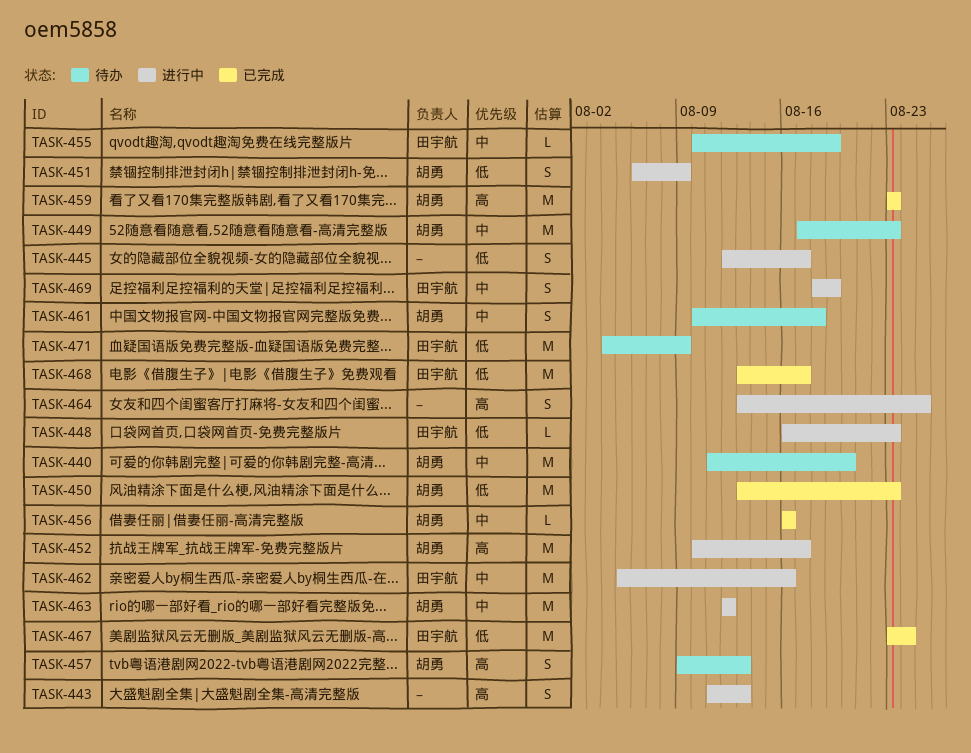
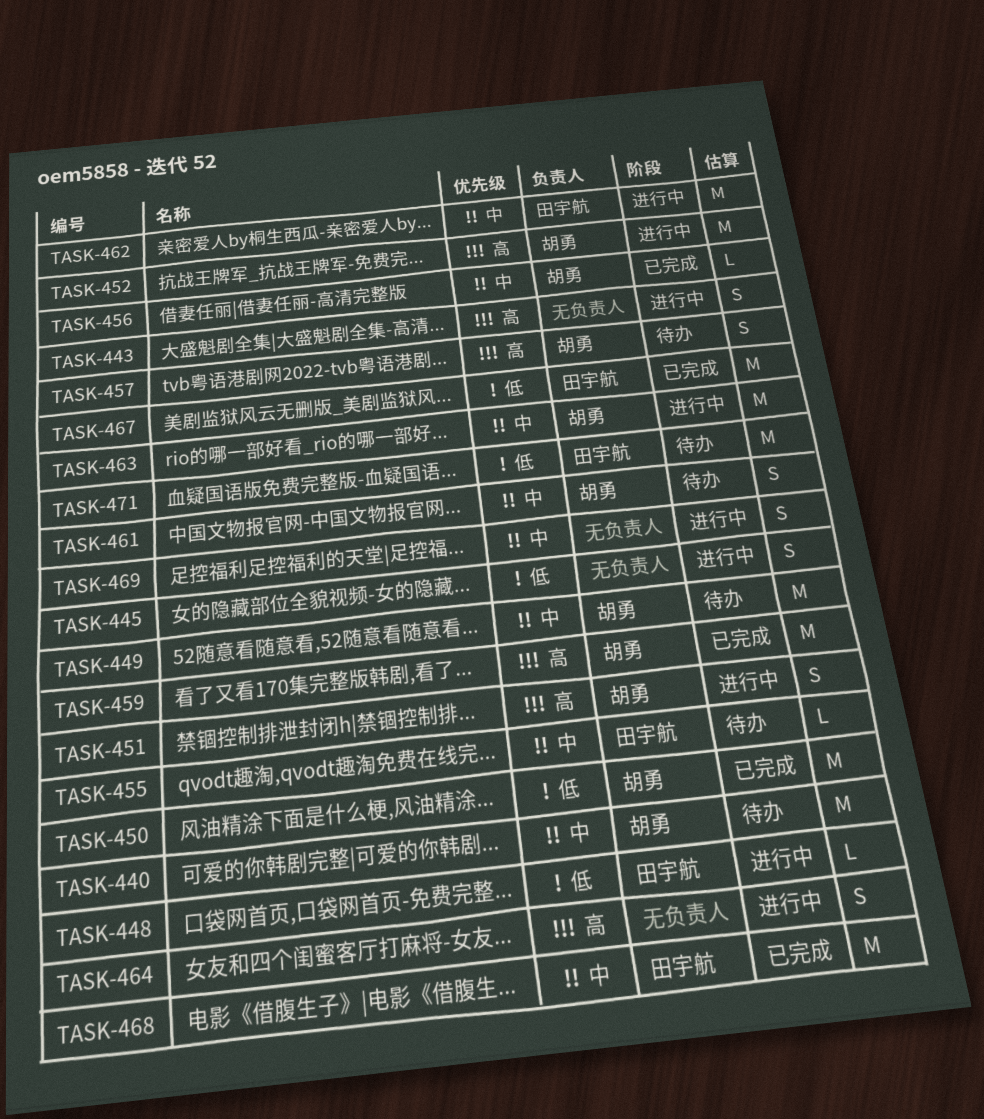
TASK-451, priority: 低 -> 高
TASK-468, priority: 低 -> 中
TASK-469, owner: 田宇航 -> none

